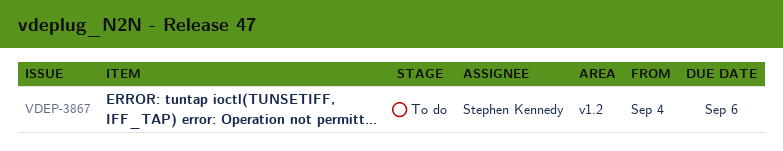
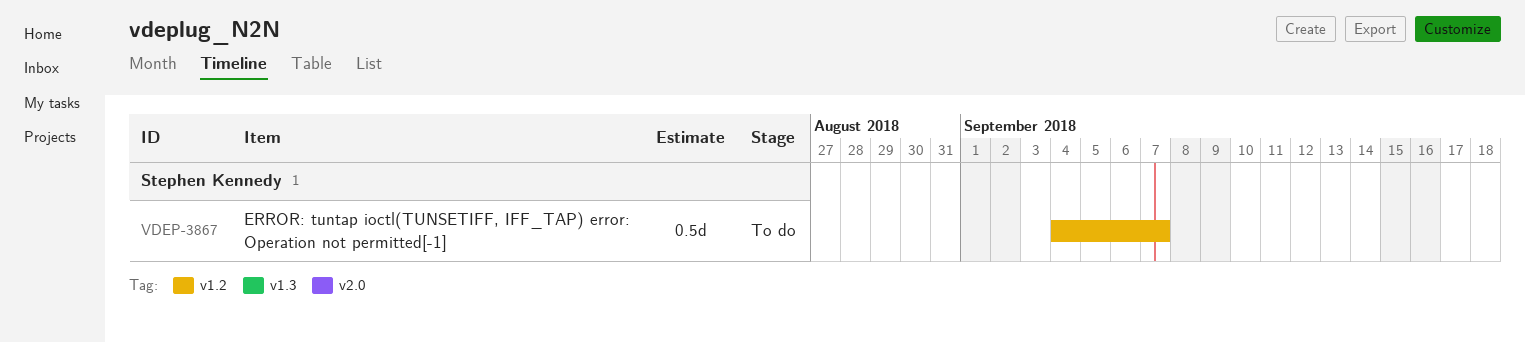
VDEP-3867, due: Sep 6 -> Sep 7

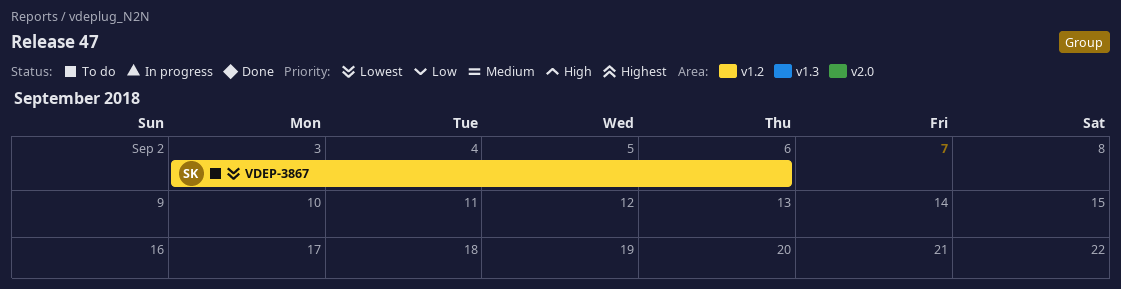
VDEP-3867, start: Sep 4 -> Sep 3
VDEP-3867, due: Sep 7 -> Sep 6

